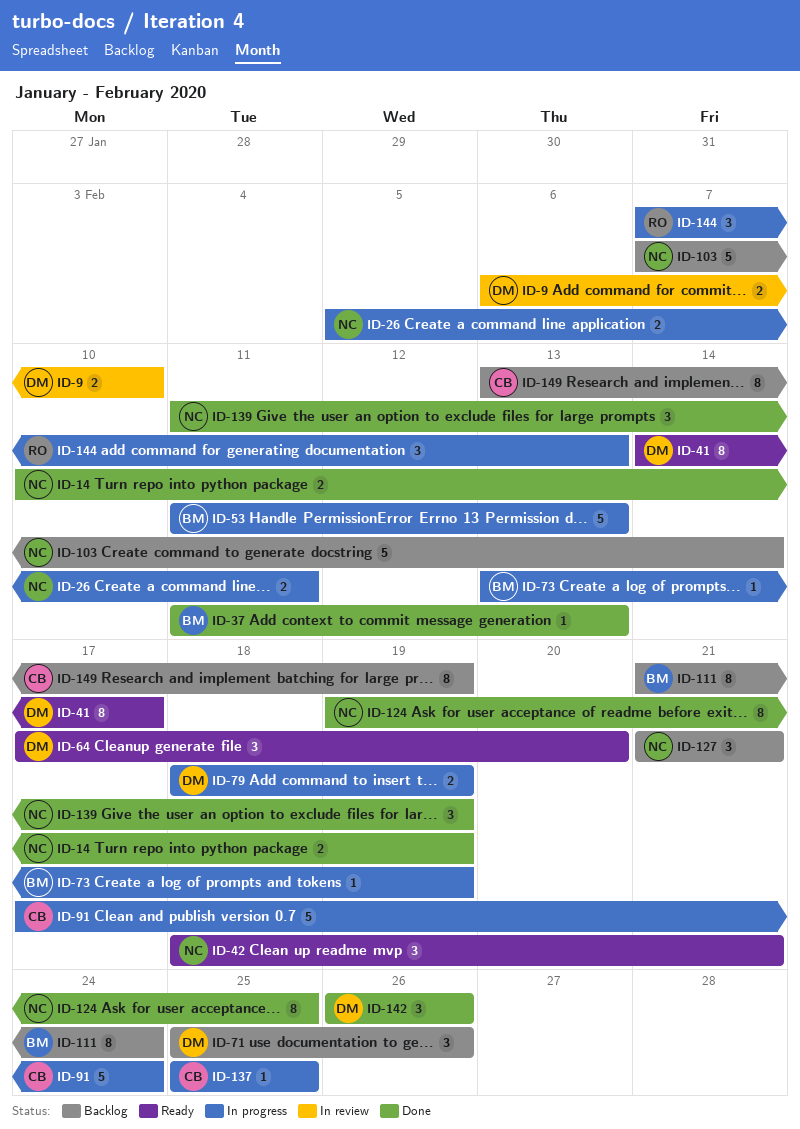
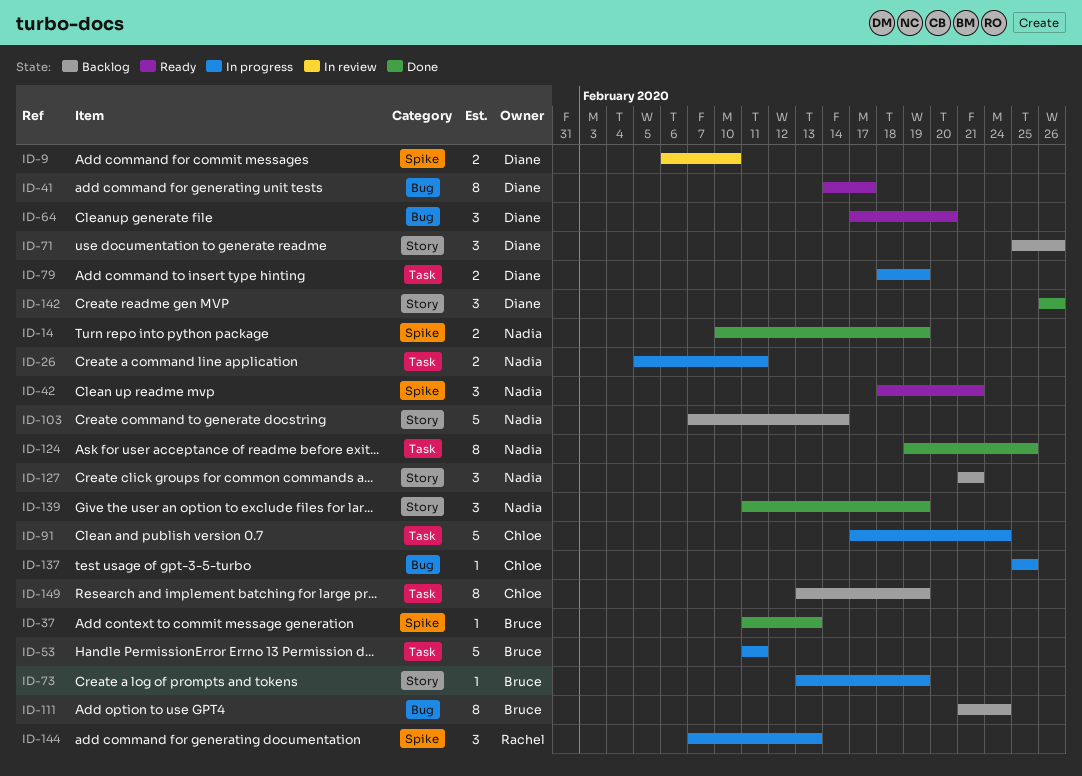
ID-53, due: Feb 13 -> Feb 11

